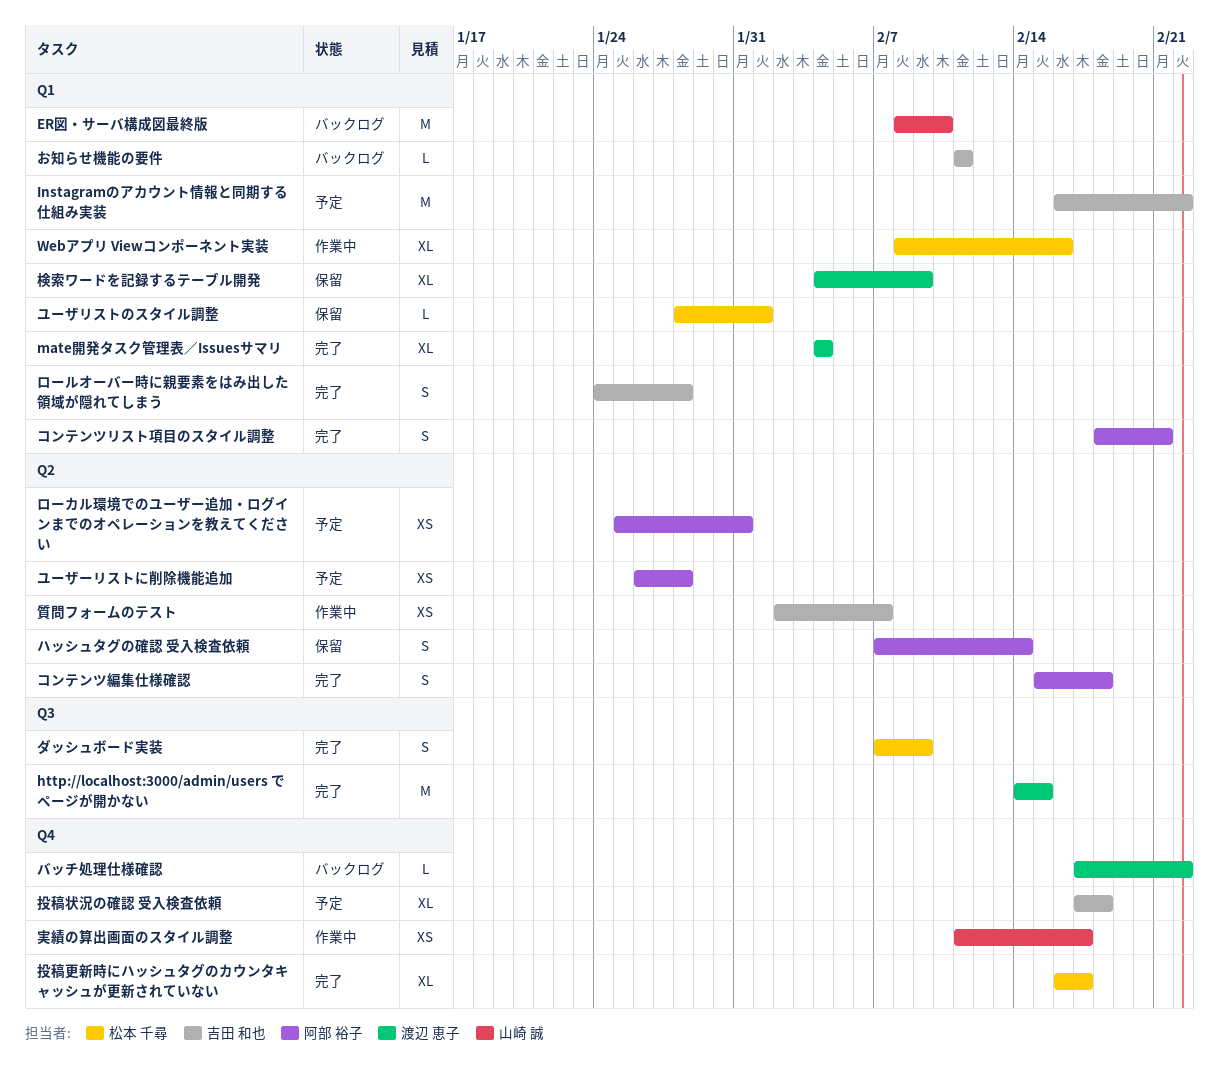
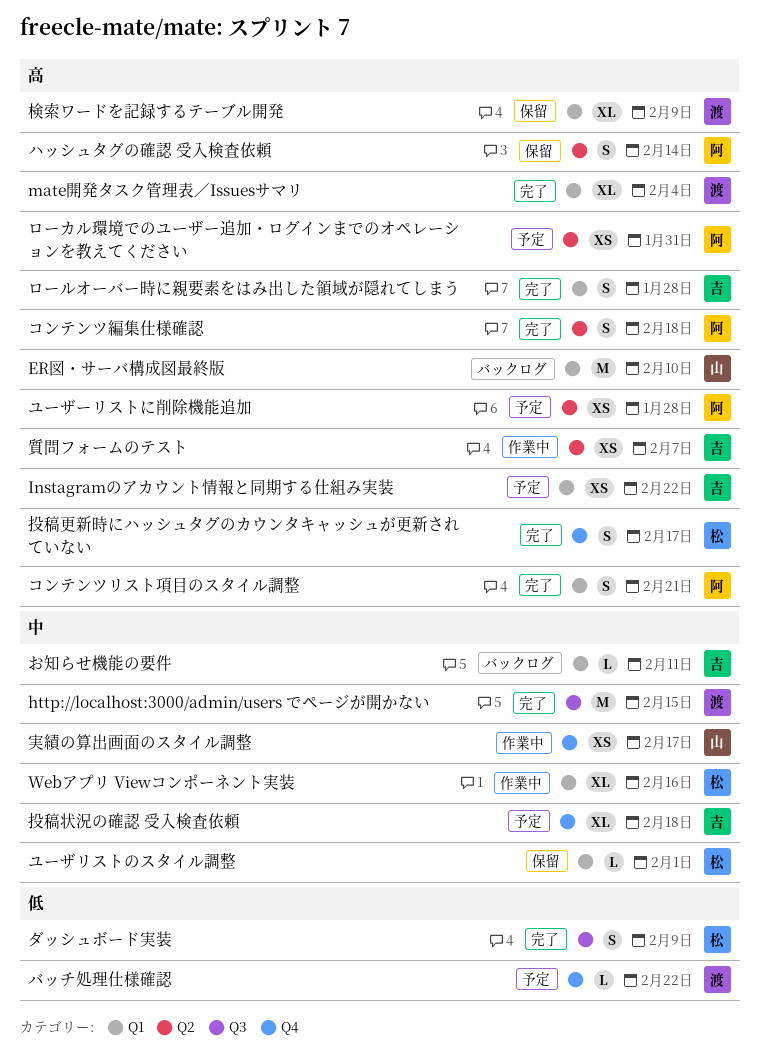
Instagramのアカウント情報と同期する仕組み実装, estimate: M -> XS
バッチ処理仕様確認, status: バックログ -> 予定
投稿更新時にハッシュタグのカウンタキャッシュが更新されていない, estimate: XL -> S

